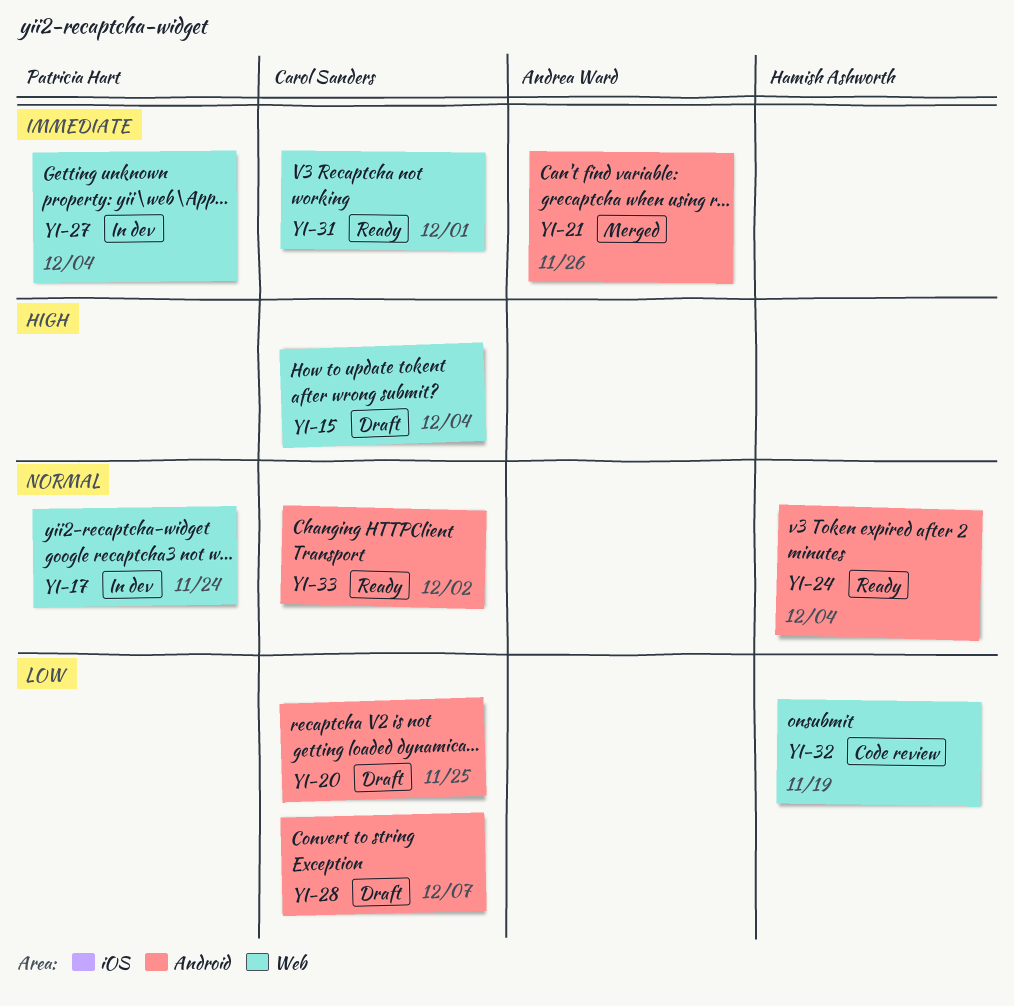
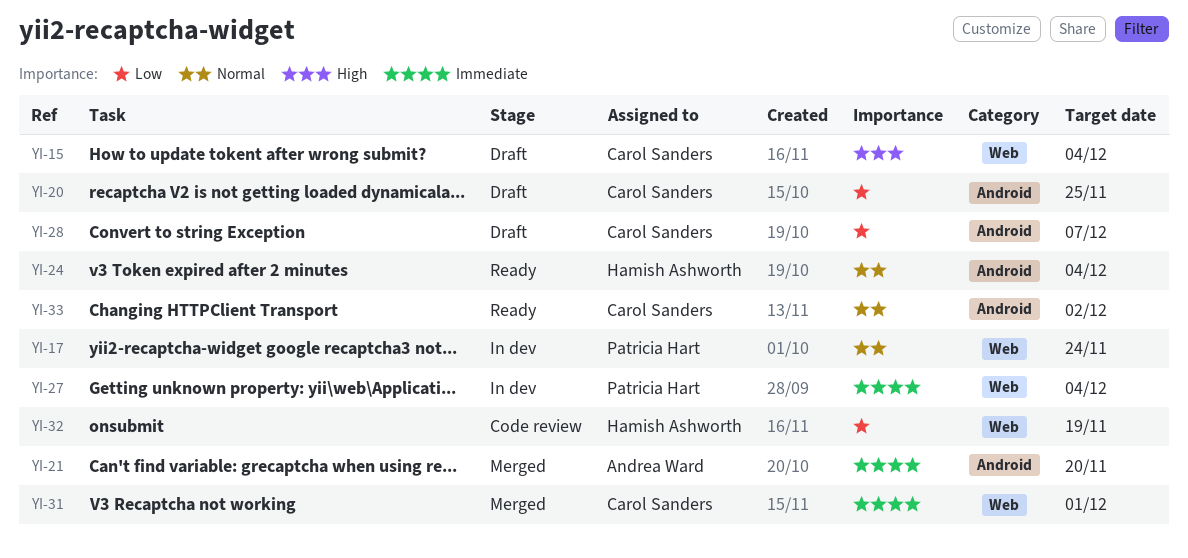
YI-21, due: Nov 26 -> Nov 20
YI-31, status: Ready -> Merged

